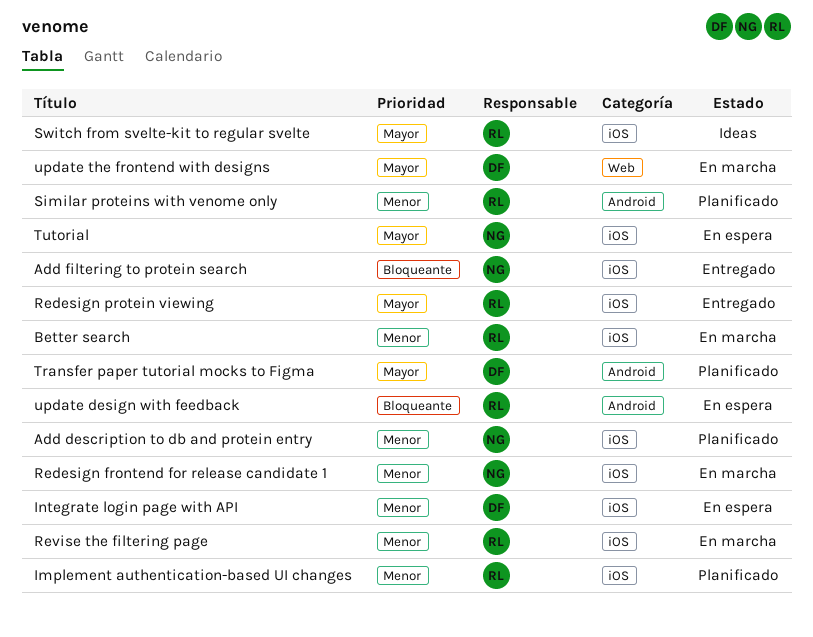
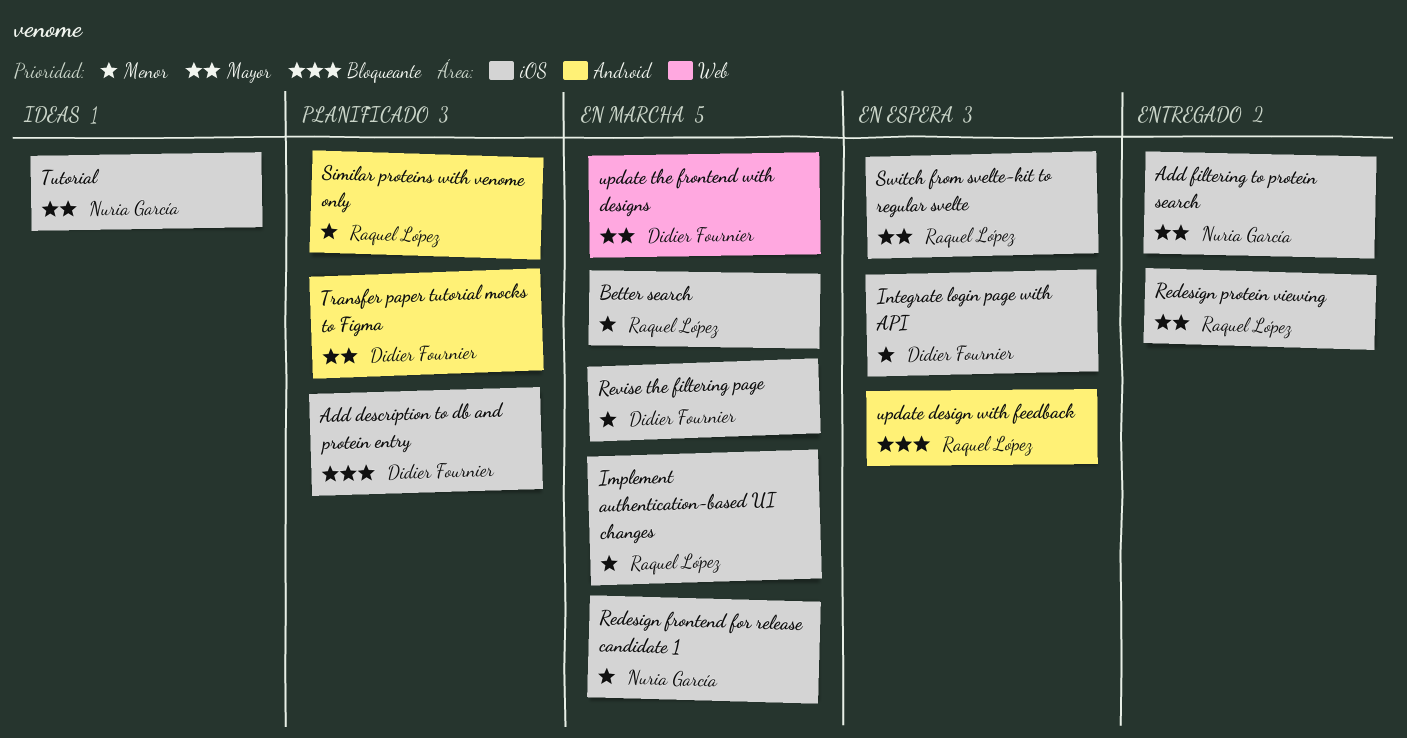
Add description to db and protein entry, owner: Nuria García -> Didier Fournier
Add description to db and protein entry, priority: Menor -> Bloqueante
Add filtering to protein search, priority: Bloqueante -> Mayor
Implement authentication-based UI changes, status: Planificado -> En marcha
Revise the filtering page, owner: Raquel López -> Didier Fournier
Switch from svelte-kit to regular svelte, status: Ideas -> En espera
Tutorial, status: En espera -> Ideas

